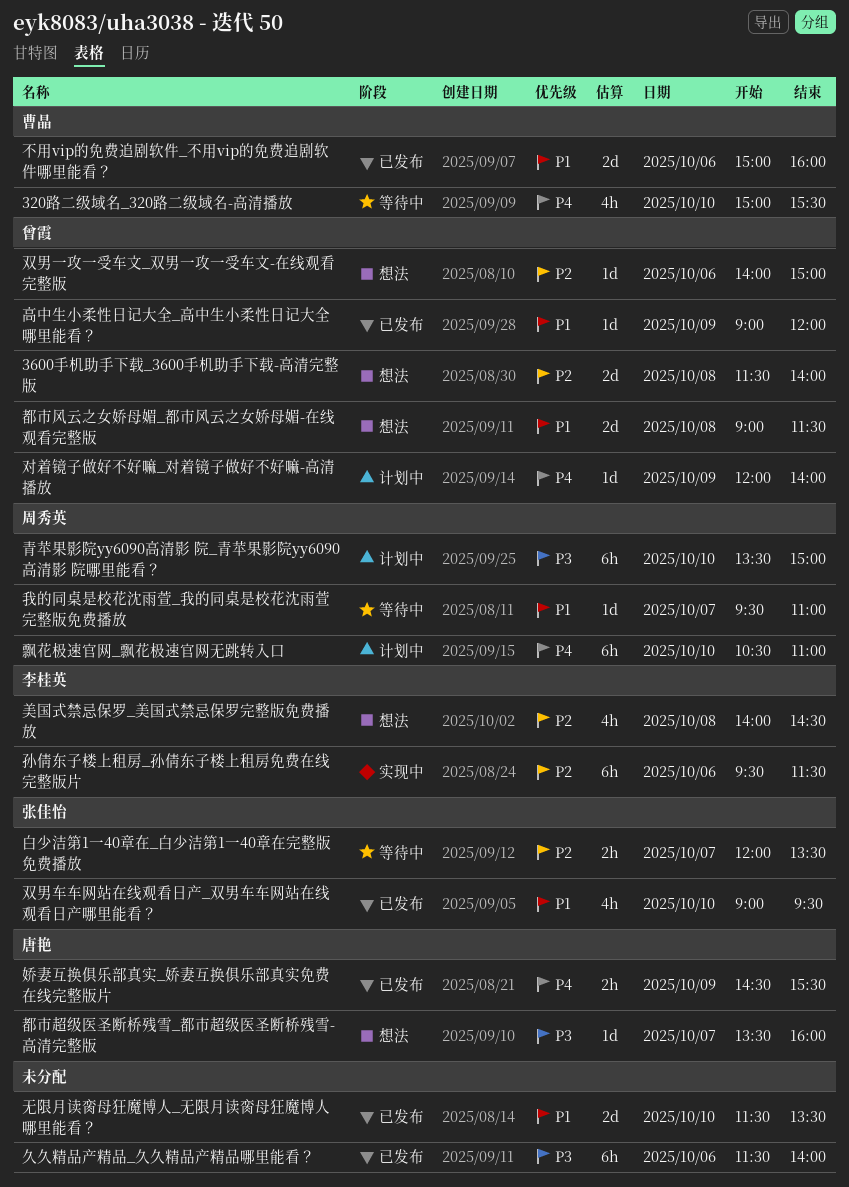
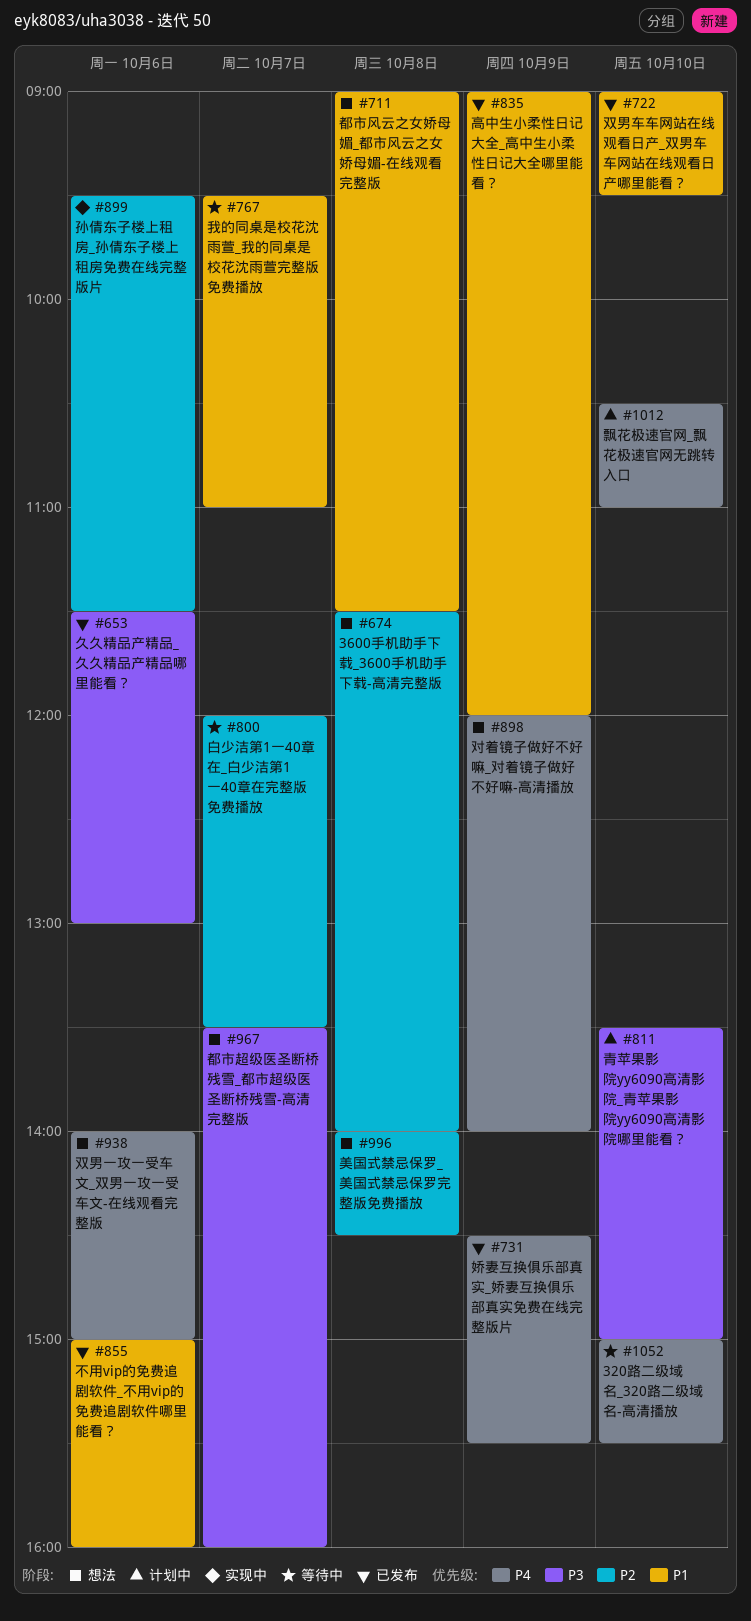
久久精品产精品_久久精品产精品哪里能看？, ends: 14:00 -> 13:00
双男一攻一受车文_双男一攻一受车文-在线观看完整版, priority: P2 -> P4
对着镜子做好不好嘛_对着镜子做好不好嘛-高清播放, status: 计划中 -> 想法
无限月读脔母狂魔博人_无限月读脔母狂魔博人哪里能看？: present -> none

